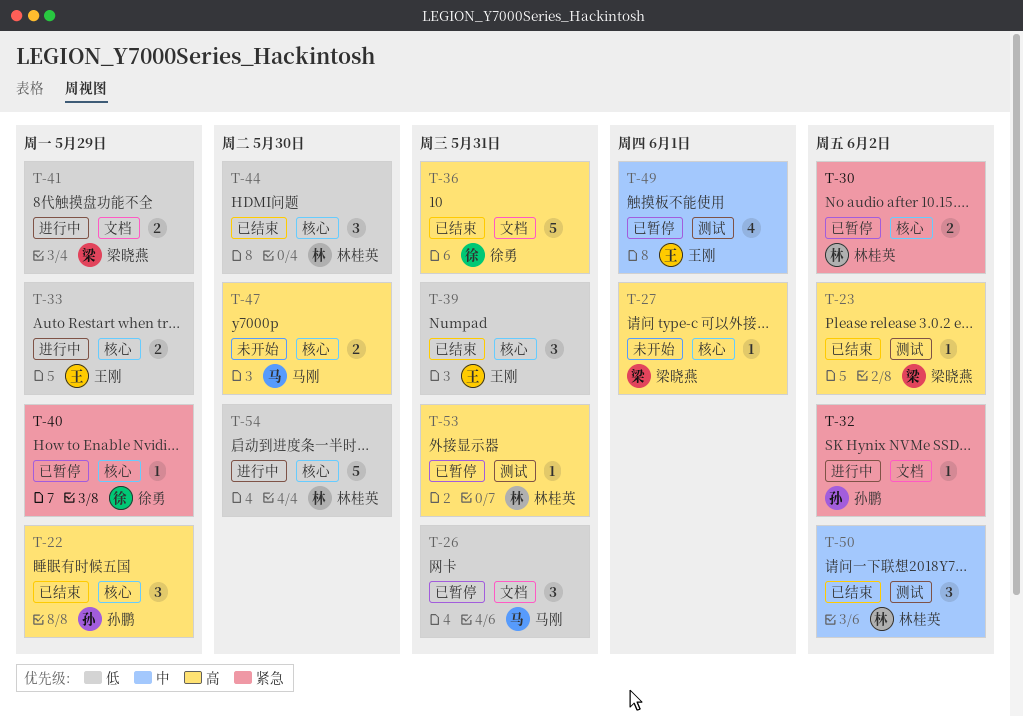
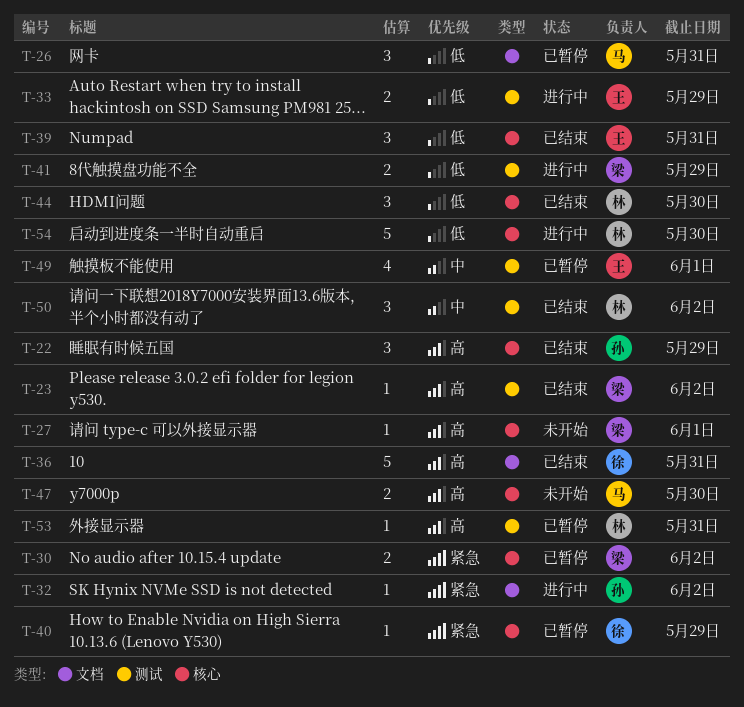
T-30, owner: 林桂英 -> 梁晓燕
T-33, label: 核心 -> 测试
T-41, label: 文档 -> 测试

